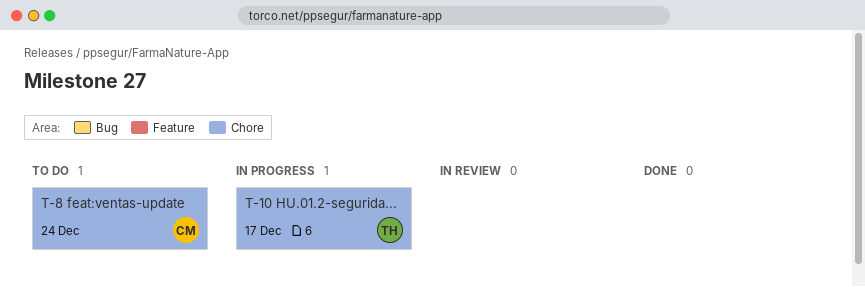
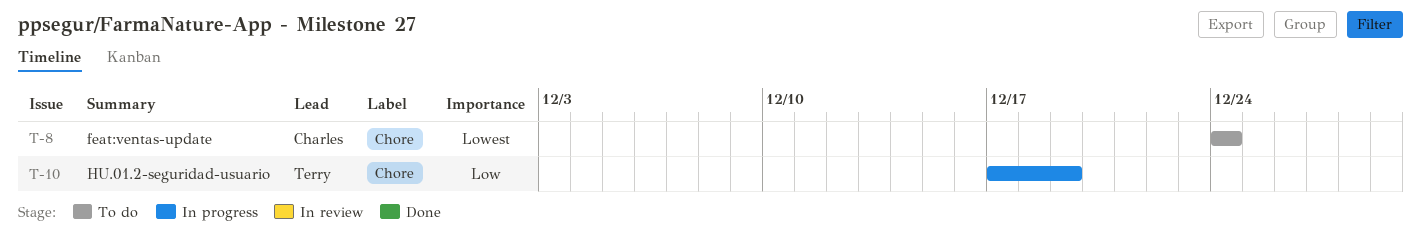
T-10, due: Dec 17 -> Dec 19

